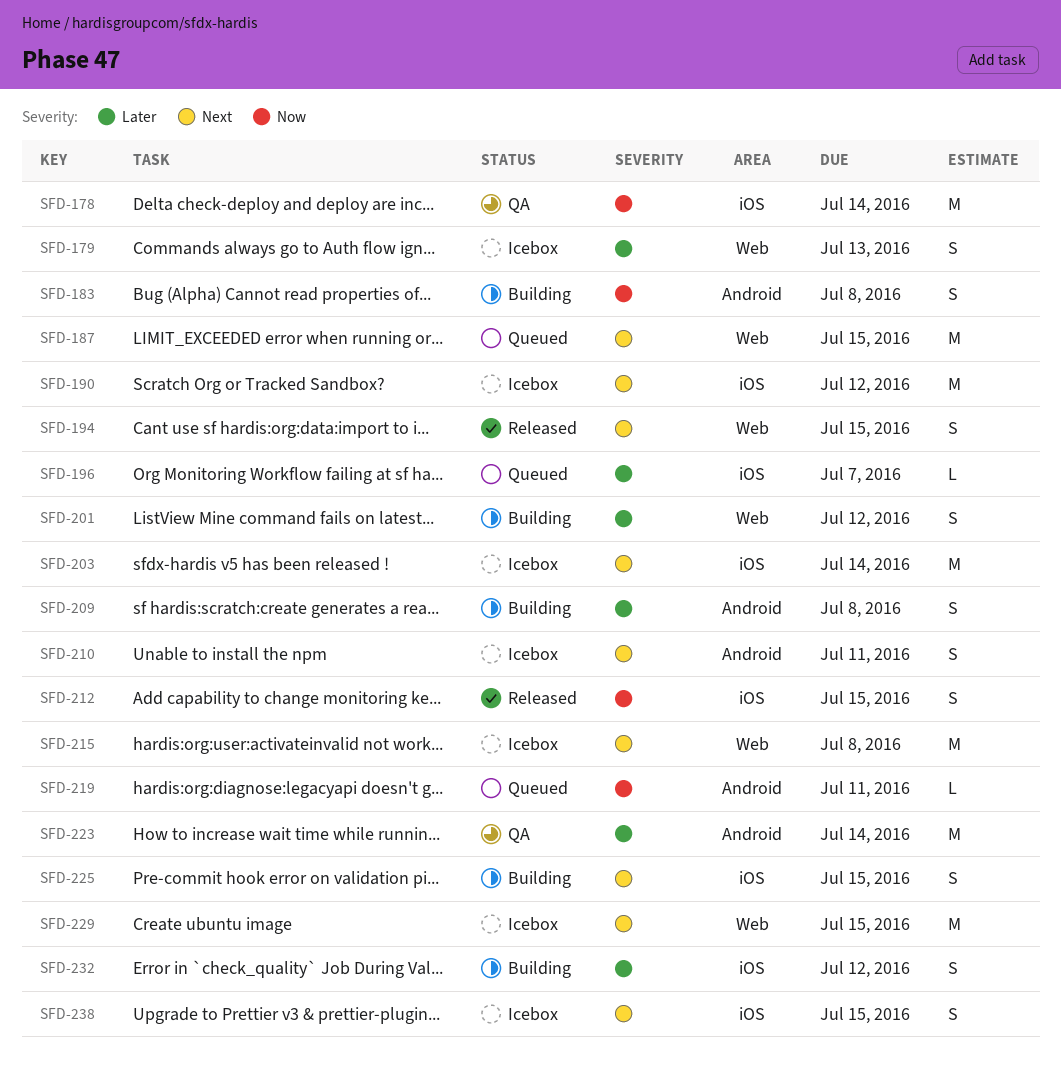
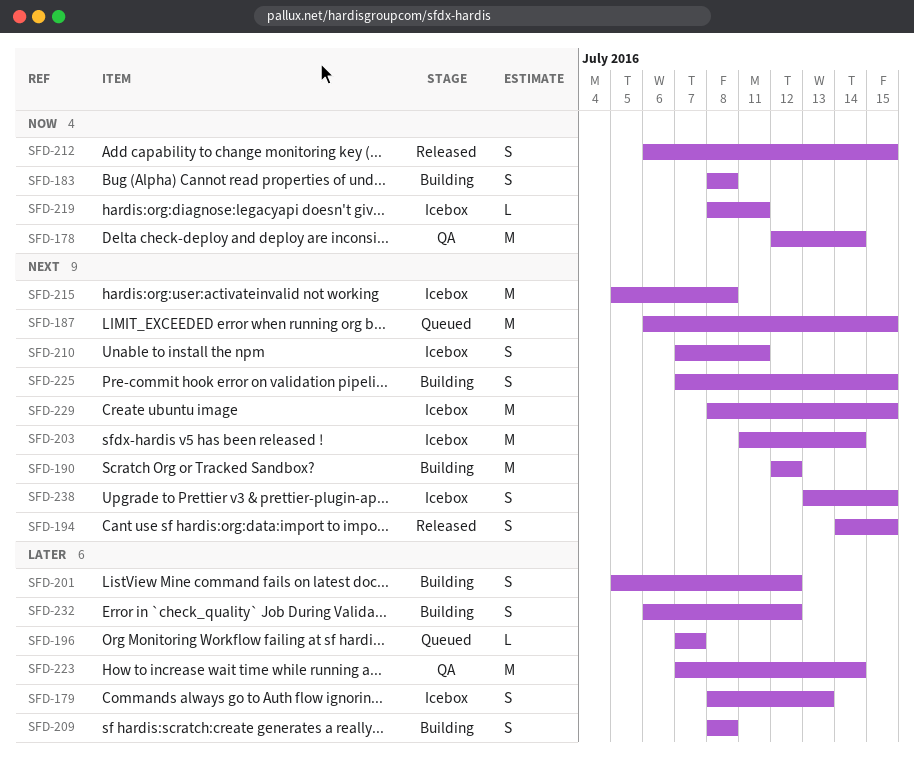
SFD-190, status: Icebox -> Building
SFD-219, status: Queued -> Icebox

